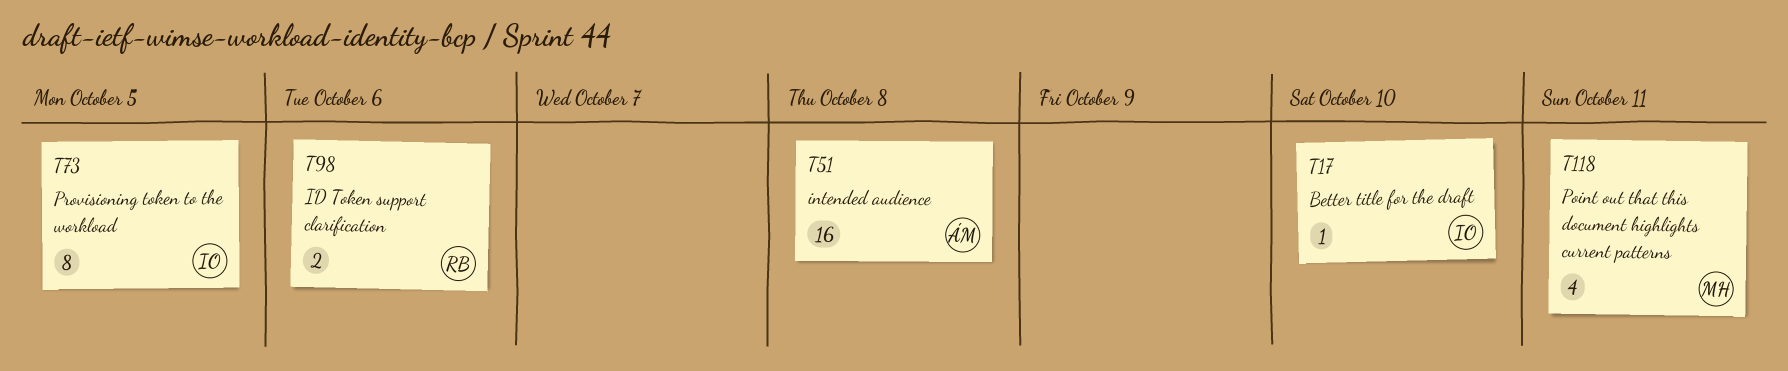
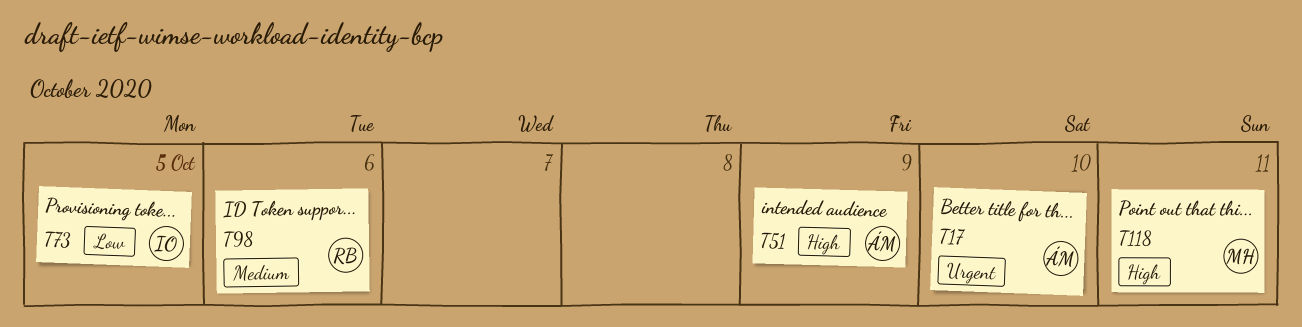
T17, owner: IO -> ÁM
T51, due: Oct 8 -> Oct 9

